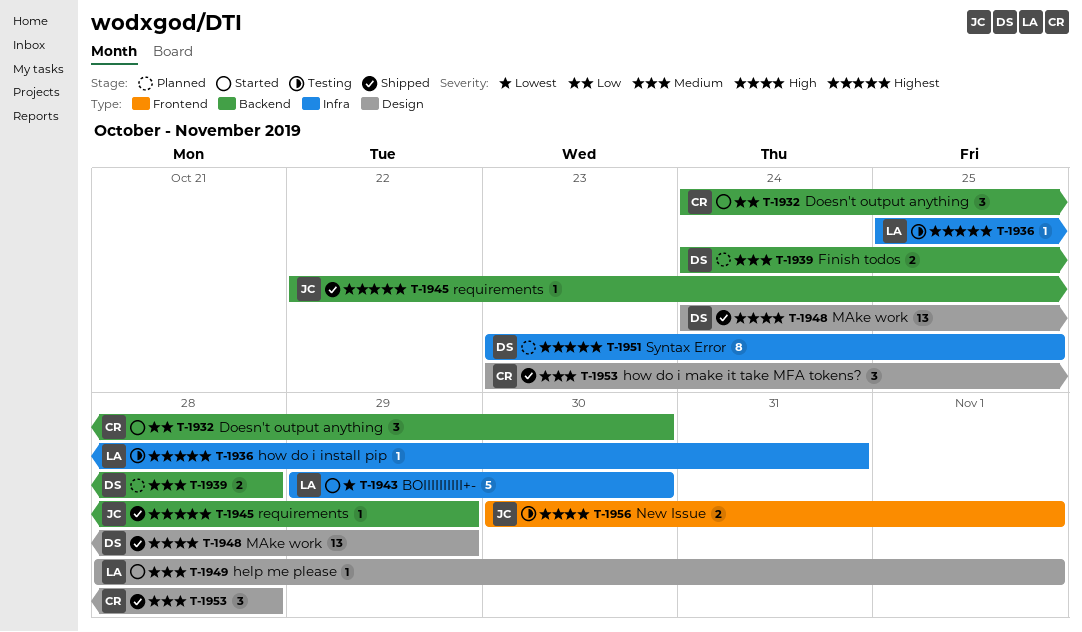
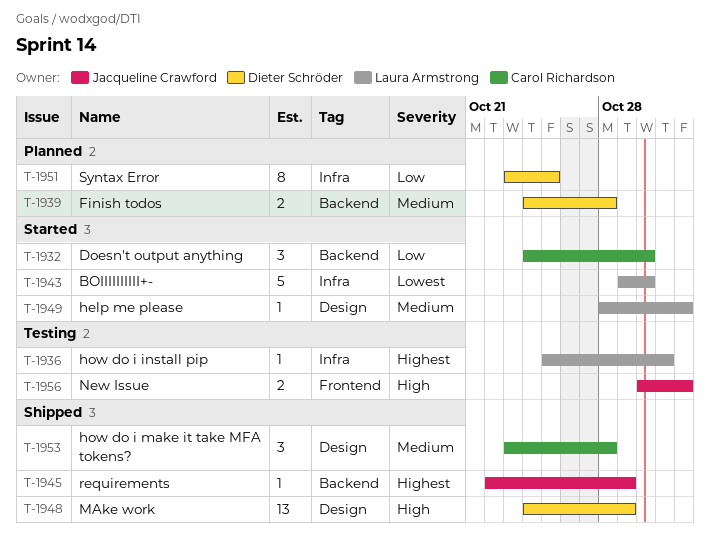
T-1951, priority: Highest -> Low

